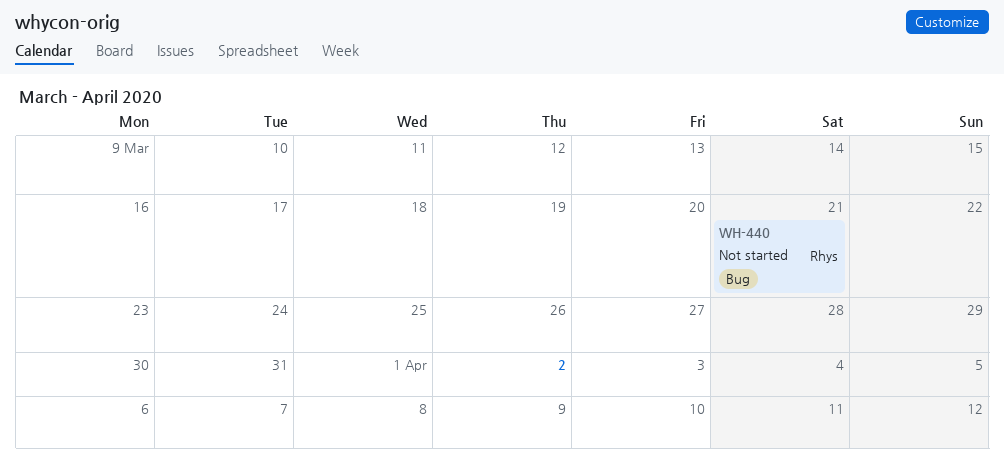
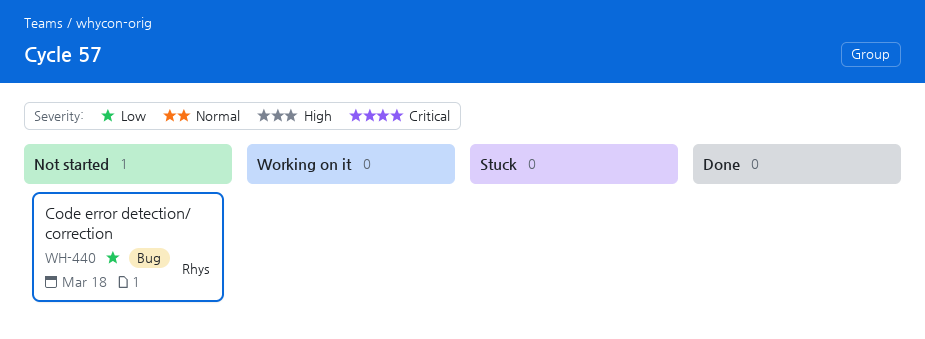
WH-440, due: Mar 21 -> Mar 18

